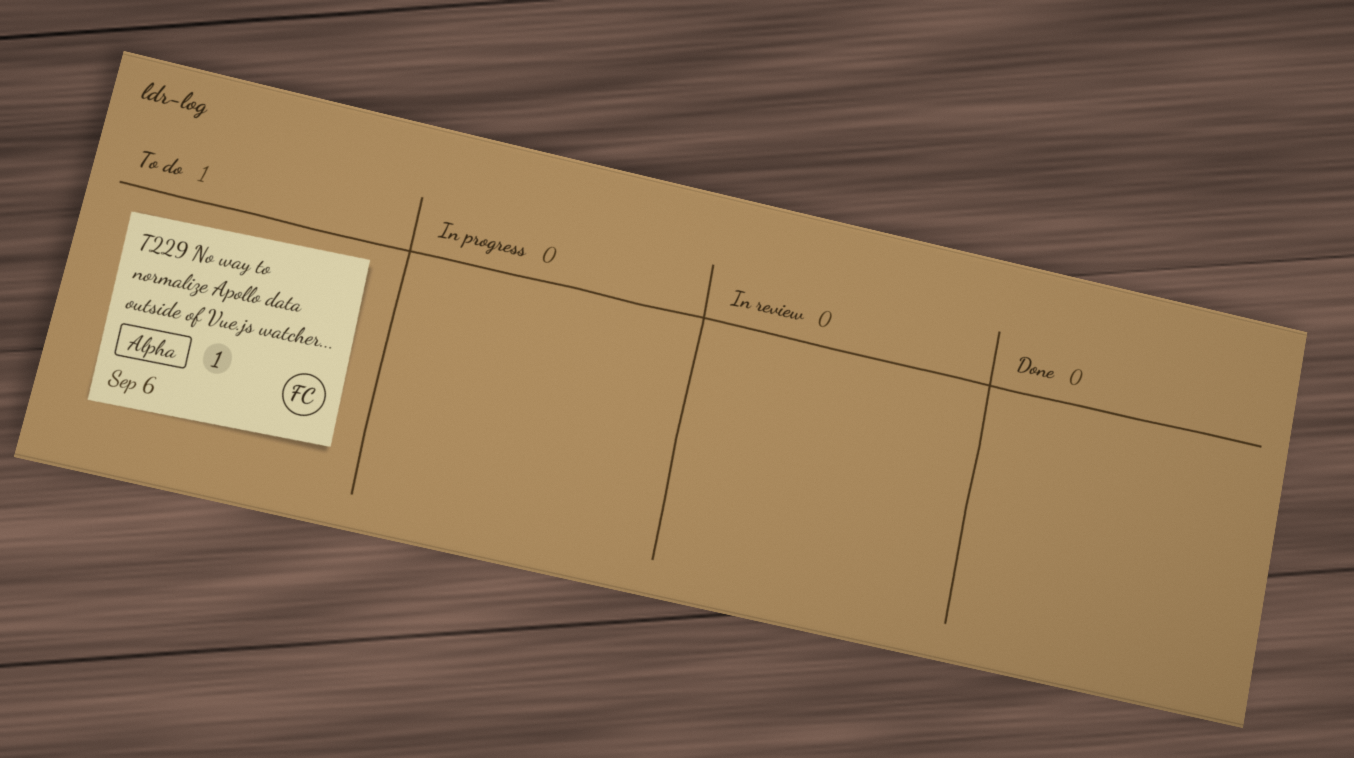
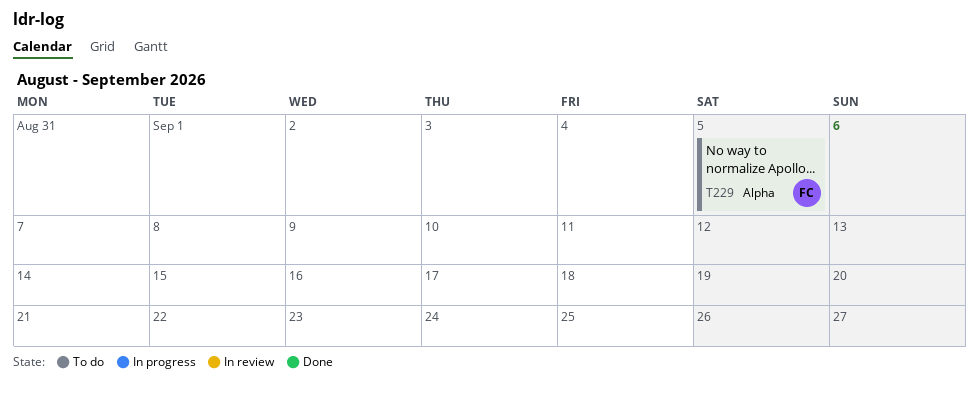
T229, due: Sep 6 -> Sep 5

